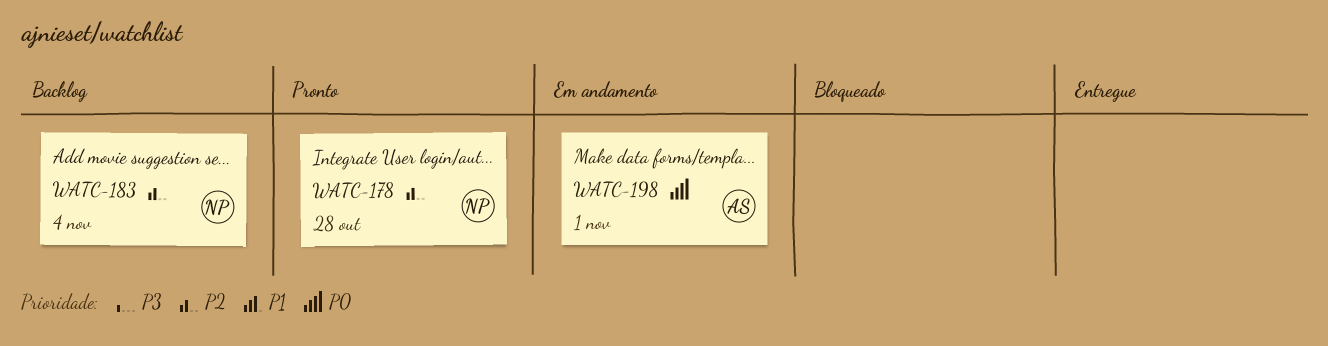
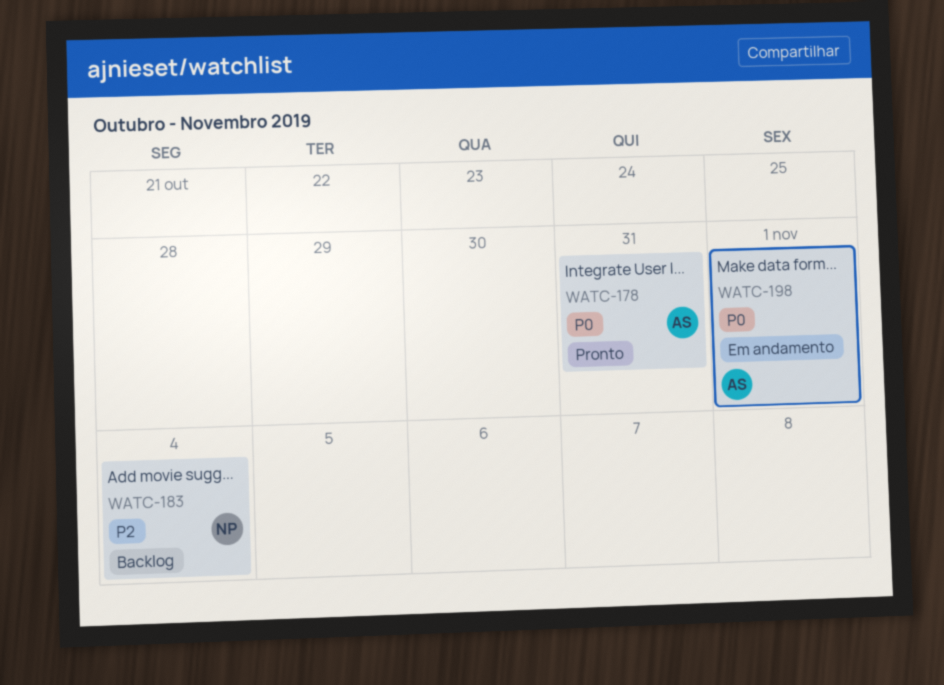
WATC-178, owner: NP -> AS
WATC-178, priority: P2 -> P0
WATC-178, due: Oct 28 -> Oct 31

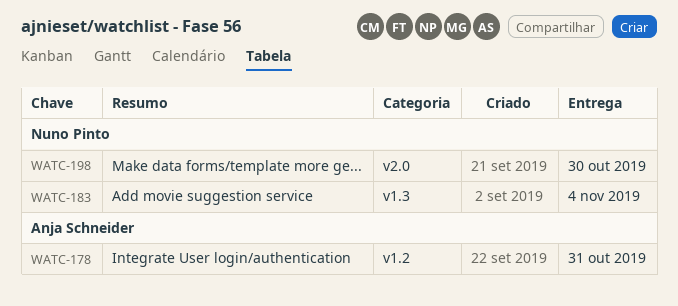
WATC-198, owner: Anja Schneider -> Nuno Pinto
WATC-198, due: Nov 1 -> Oct 30

